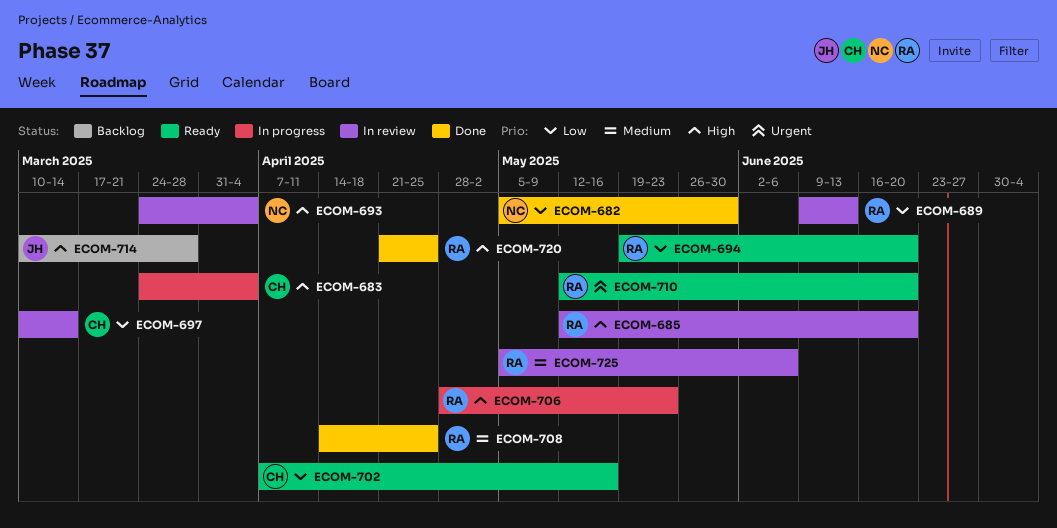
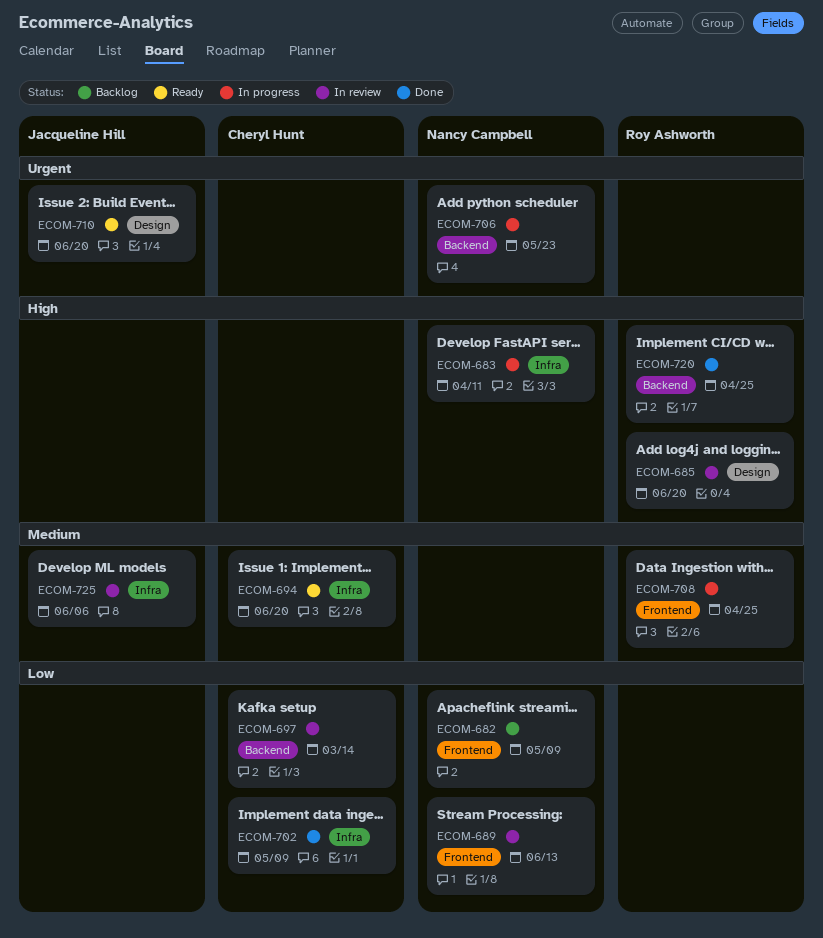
ECOM-682, status: Done -> Backlog
ECOM-682, due: May 30 -> May 9
ECOM-683, owner: Cheryl Hunt -> Nancy Campbell
ECOM-683, due: Apr 4 -> Apr 11
ECOM-689, owner: Roy Ashworth -> Nancy Campbell
ECOM-693: present -> none
ECOM-694, owner: Roy Ashworth -> Cheryl Hunt
ECOM-694, priority: Low -> Medium
ECOM-702, status: Ready -> Done
ECOM-702, due: May 16 -> May 9
ECOM-706, owner: Roy Ashworth -> Nancy Campbell
ECOM-706, priority: High -> Urgent
ECOM-708, status: Done -> In progress
ECOM-710, owner: Roy Ashworth -> Jacqueline Hill
ECOM-714: present -> none
ECOM-725, owner: Roy Ashworth -> Jacqueline Hill

